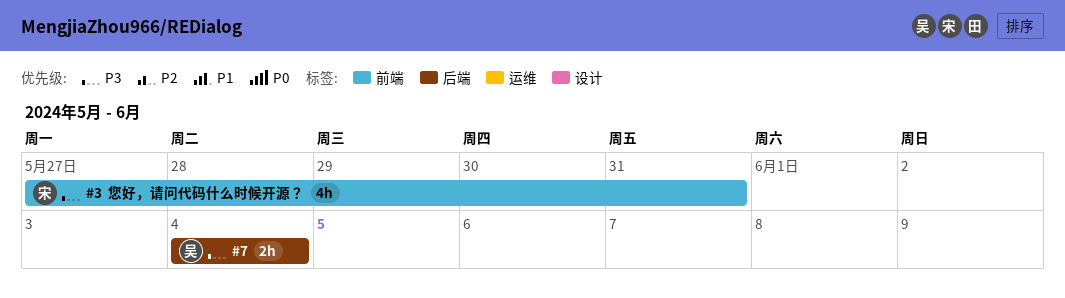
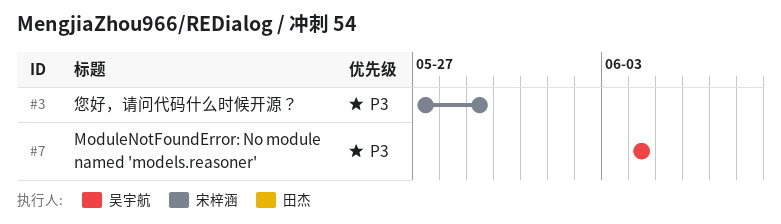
#3, due: May 31 -> May 29

